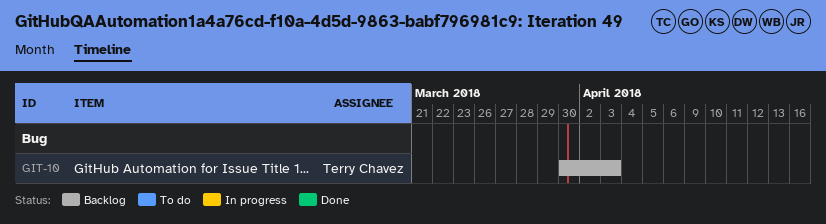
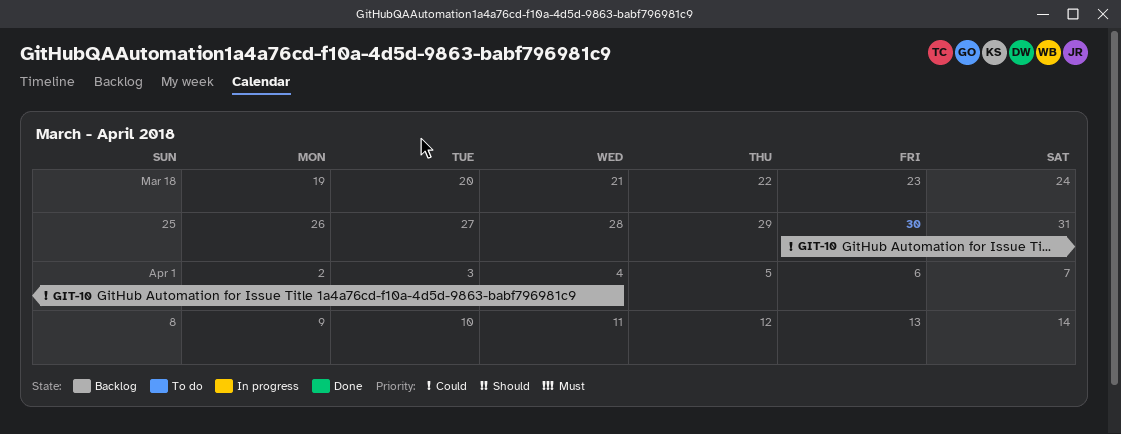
GIT-10, due: Apr 3 -> Apr 4

